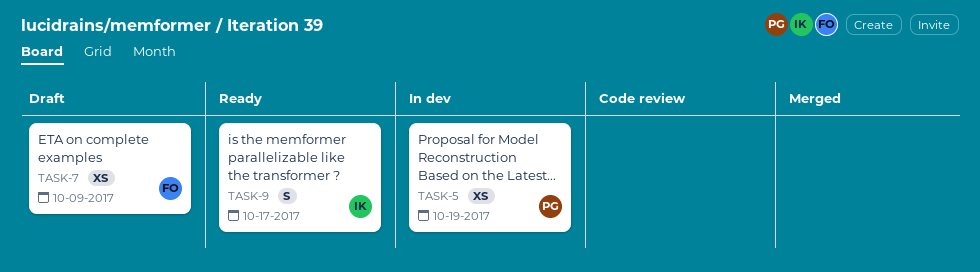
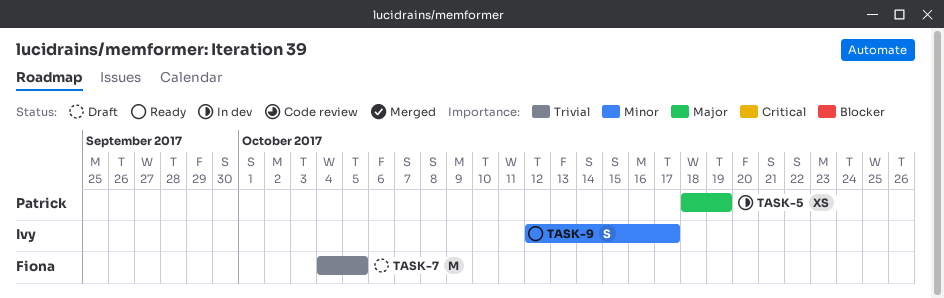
TASK-7, estimate: XS -> M
TASK-7, due: Oct 9 -> Oct 5

